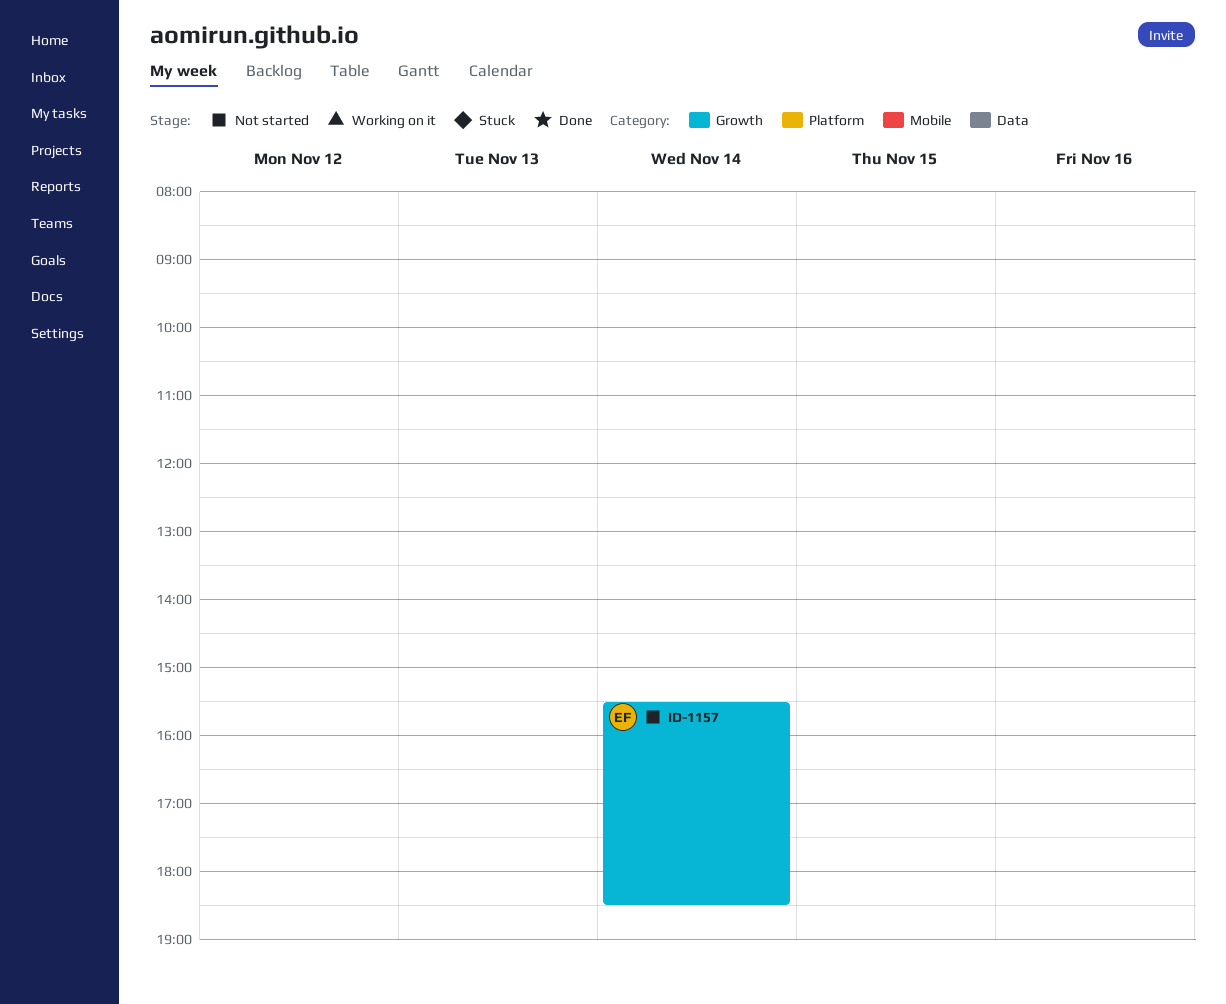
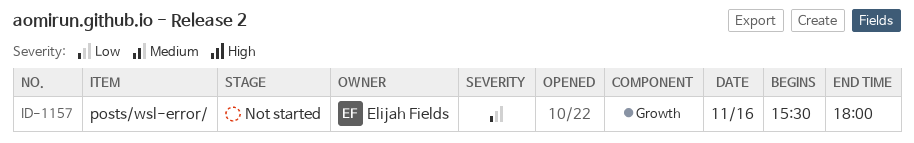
ID-1157, day: Nov 14 -> Nov 16
ID-1157, ends: 18:30 -> 18:00

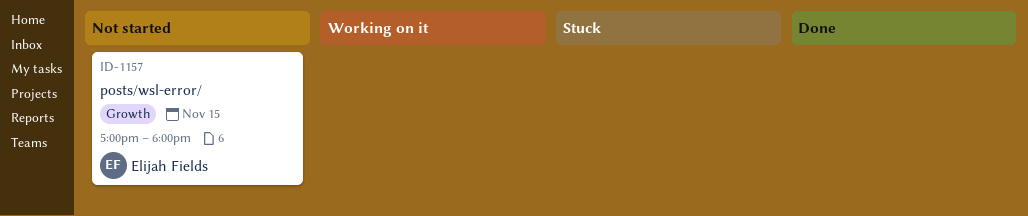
ID-1157, day: Nov 16 -> Nov 15
ID-1157, begins: 15:30 -> 17:00

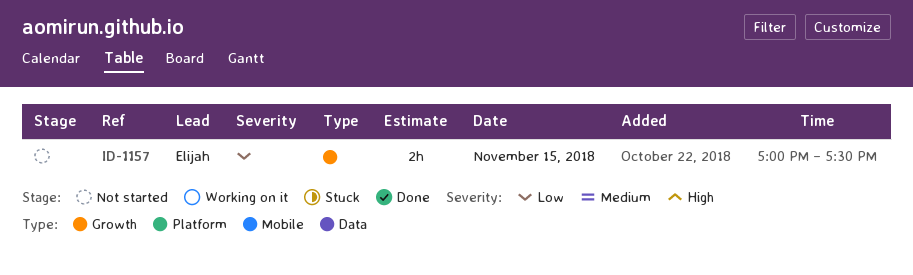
ID-1157, ends: 18:00 -> 17:30

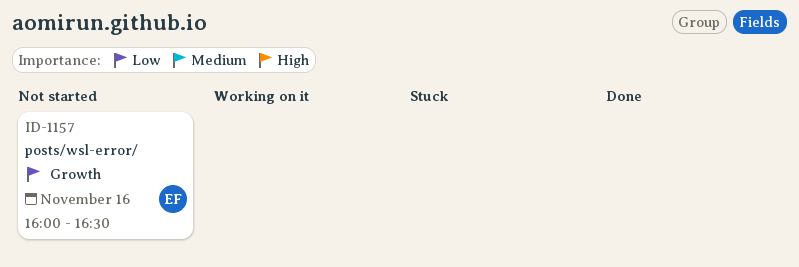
ID-1157, day: Nov 15 -> Nov 16
ID-1157, begins: 17:00 -> 16:00
ID-1157, ends: 17:30 -> 16:30

